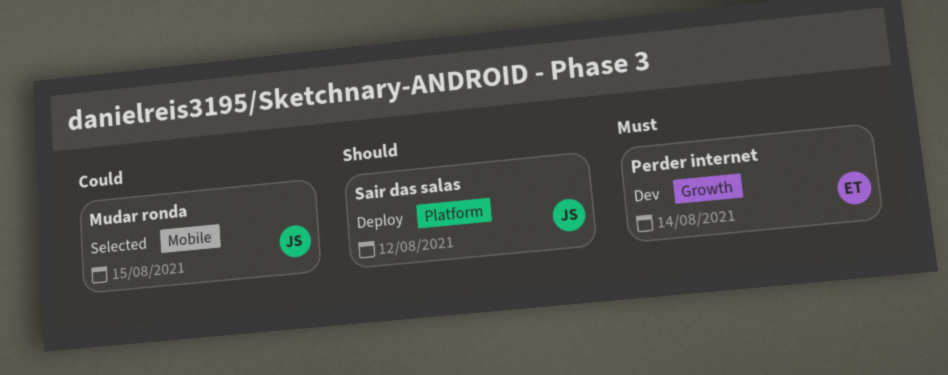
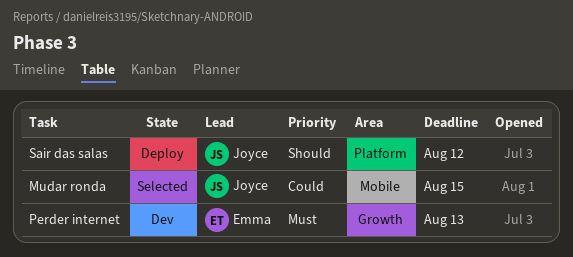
Perder internet, due: Aug 14 -> Aug 13

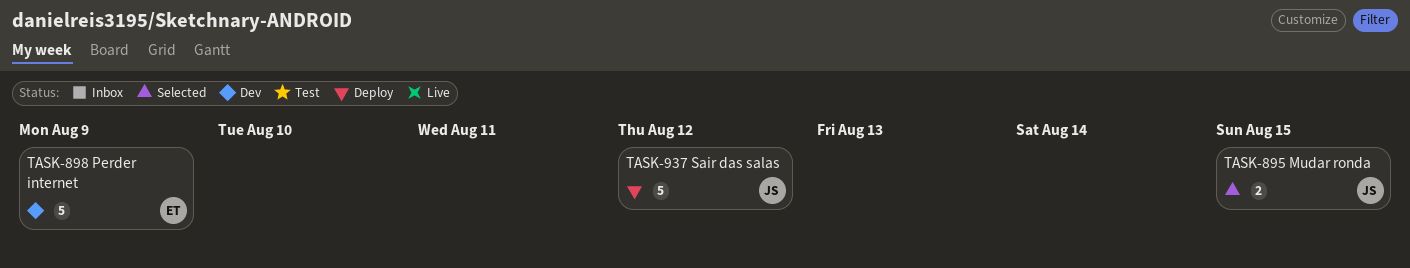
Perder internet, due: Aug 13 -> Aug 9

